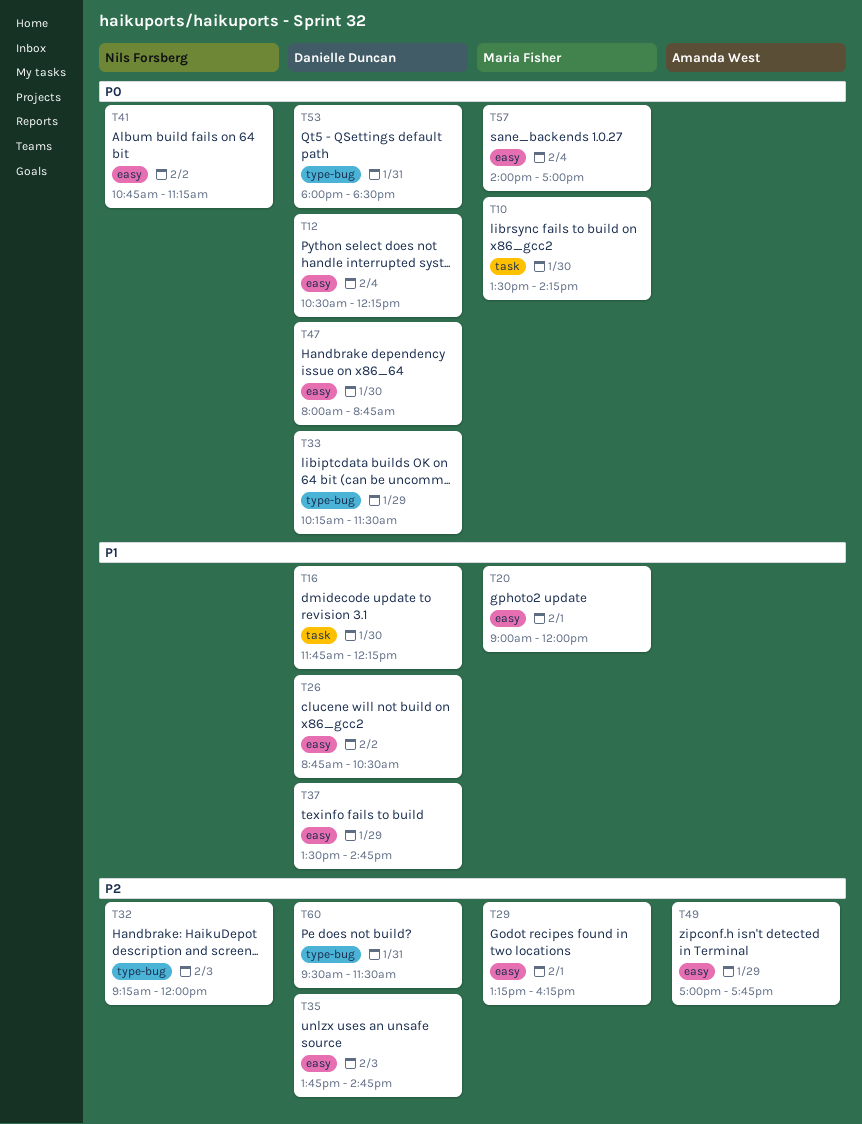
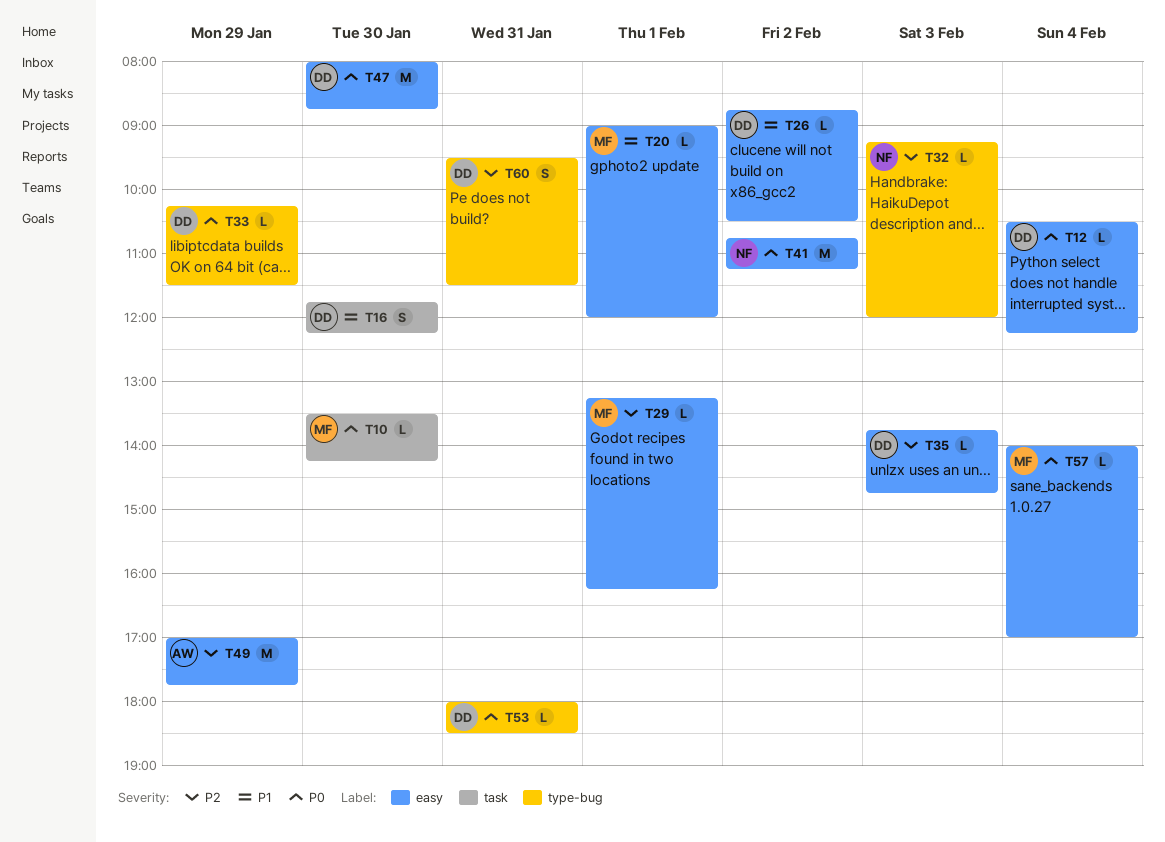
T37: present -> none

